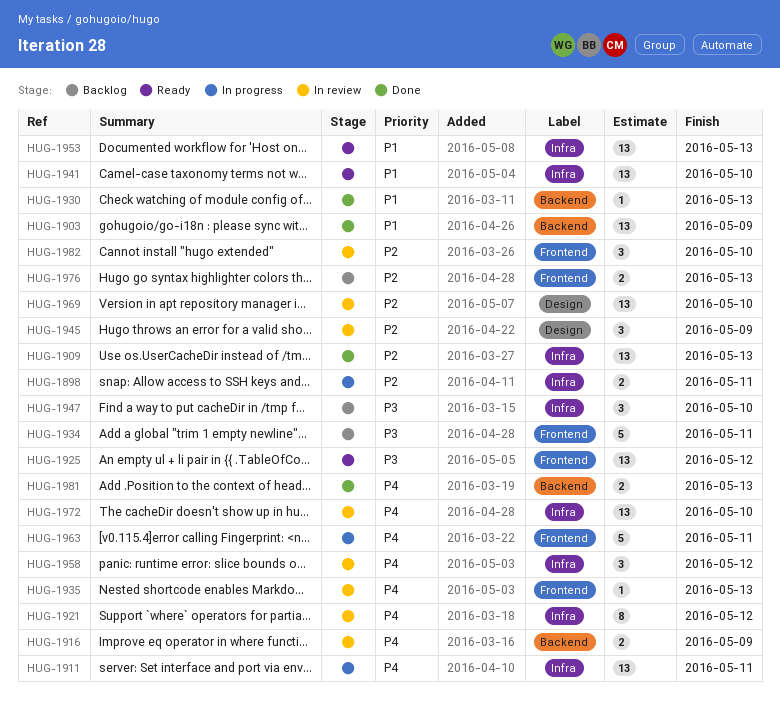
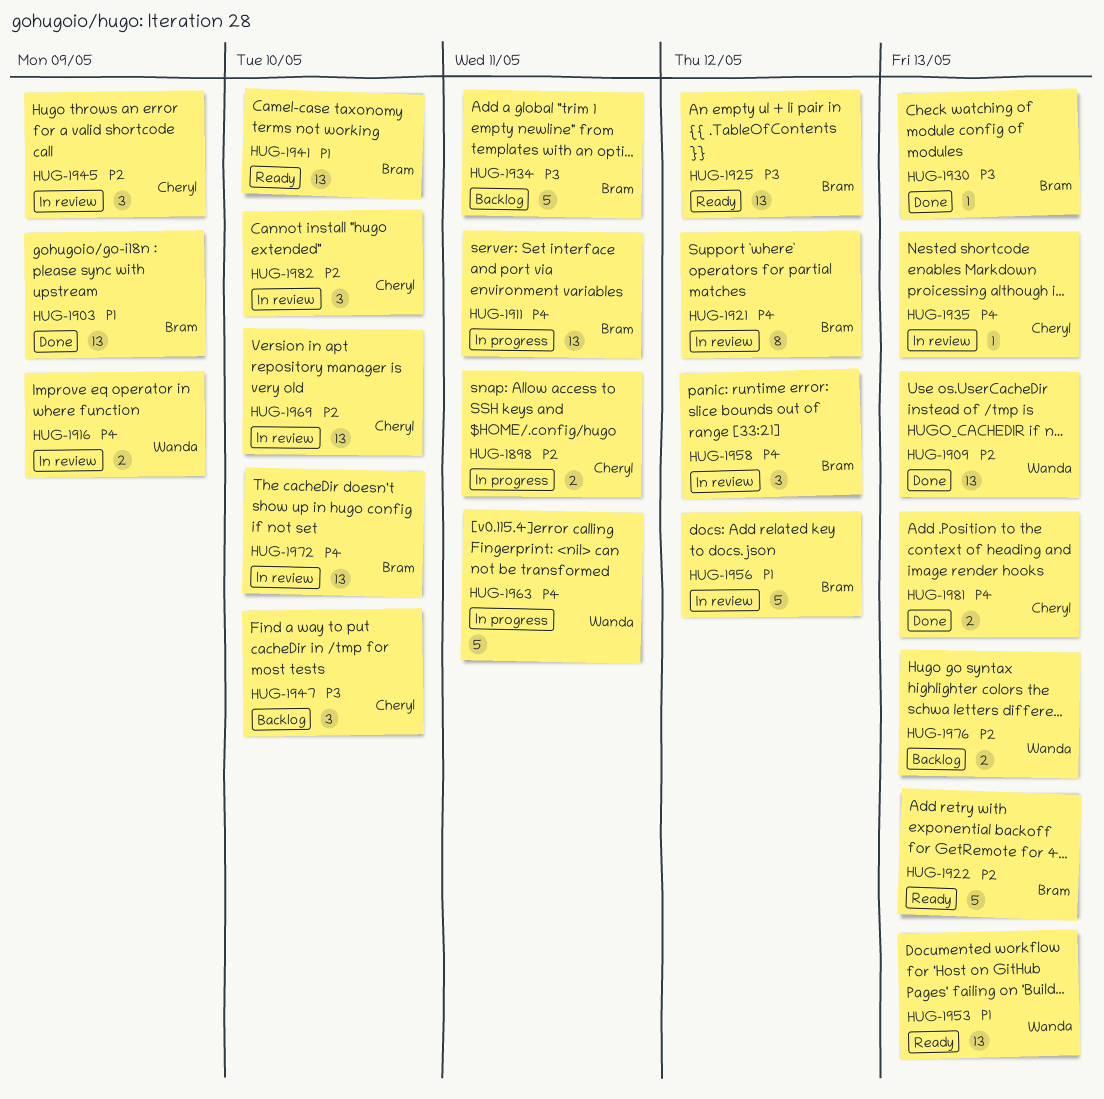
HUG-1922: none -> present
HUG-1930, priority: P1 -> P3
HUG-1956: none -> present

